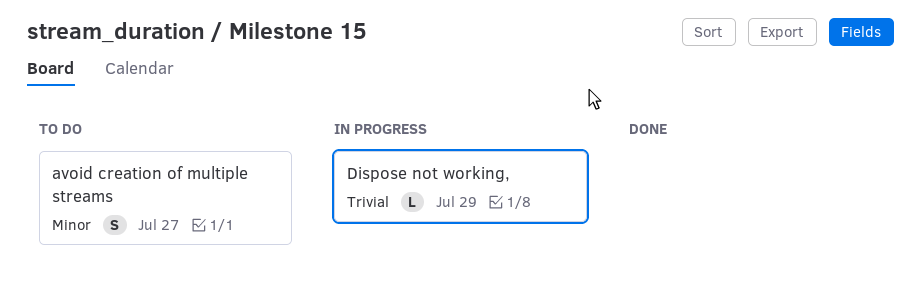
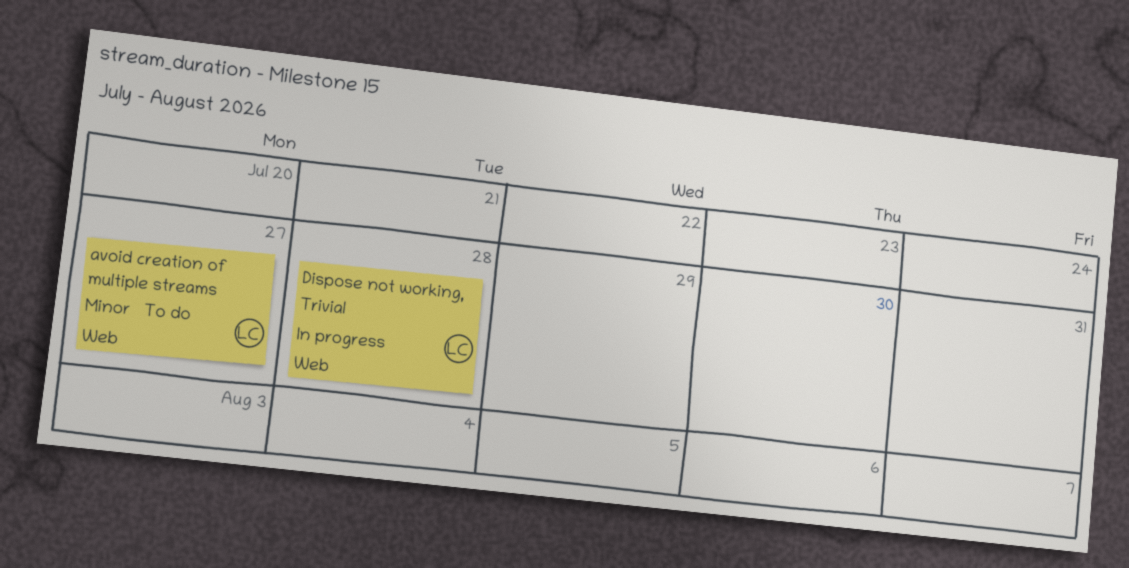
Dispose not working,, due: Jul 29 -> Jul 28

